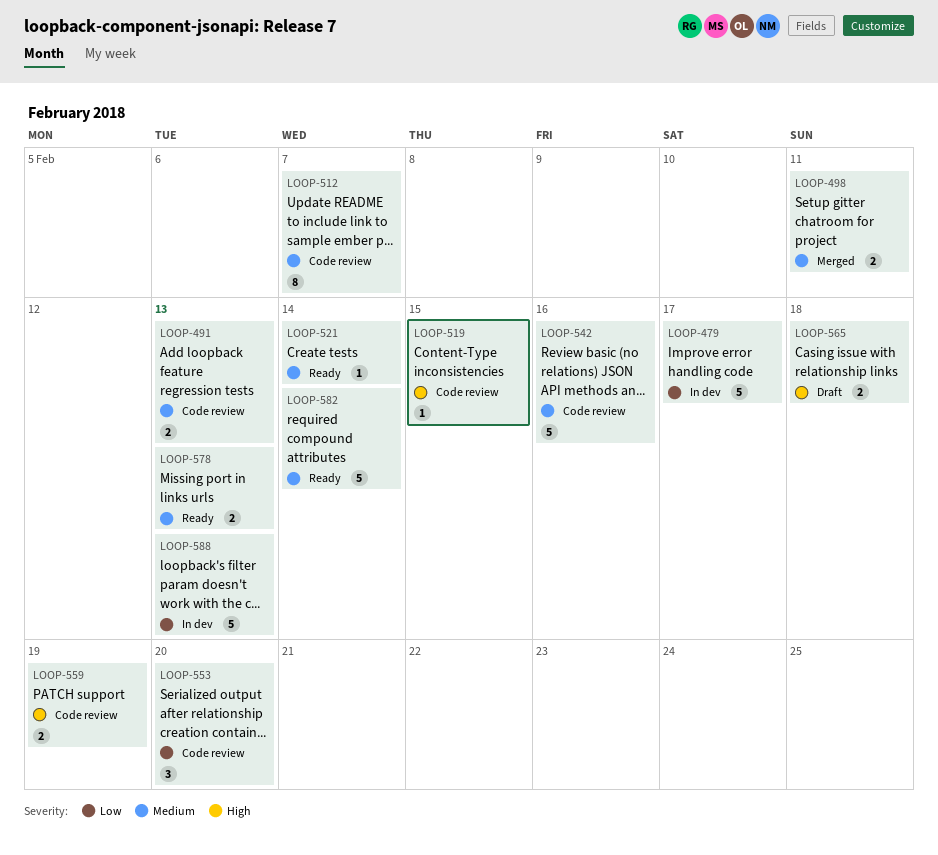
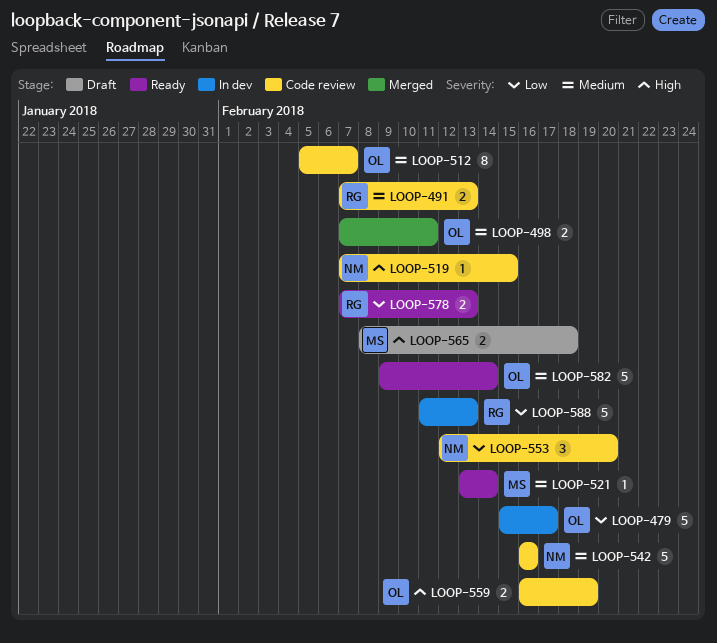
LOOP-578, priority: Medium -> Low

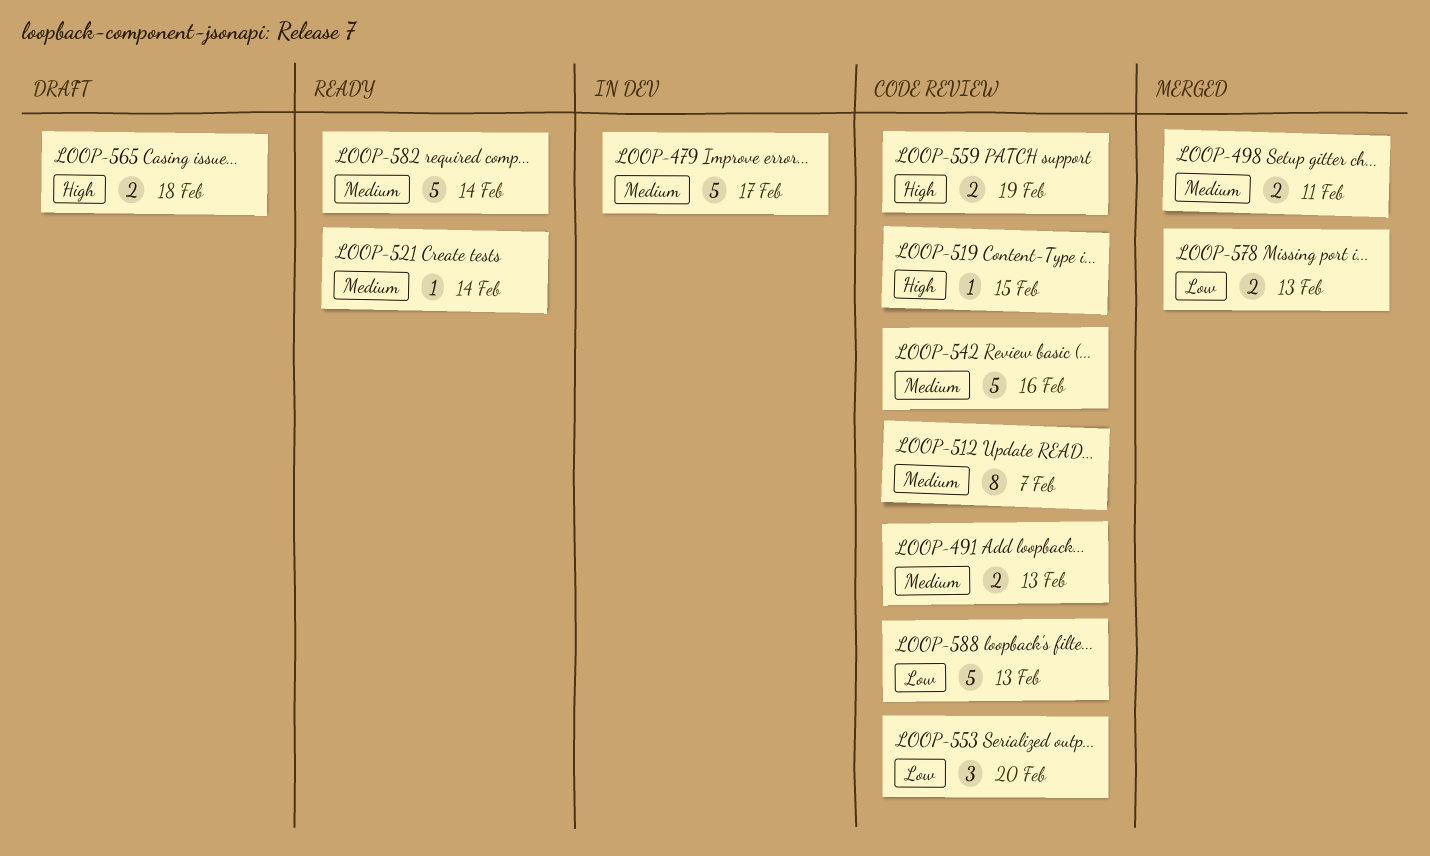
LOOP-479, priority: Low -> Medium
LOOP-578, status: Ready -> Merged
LOOP-588, status: In dev -> Code review

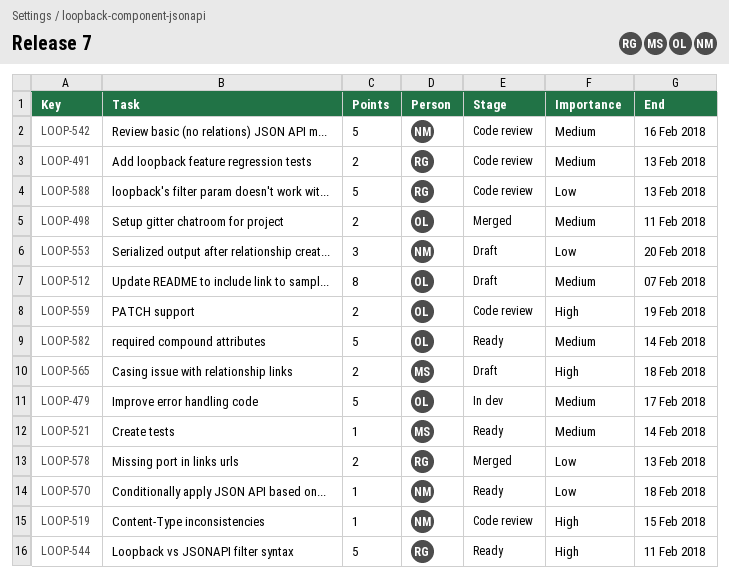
LOOP-512, status: Code review -> Draft
LOOP-544: none -> present
LOOP-553, status: Code review -> Draft
LOOP-570: none -> present

